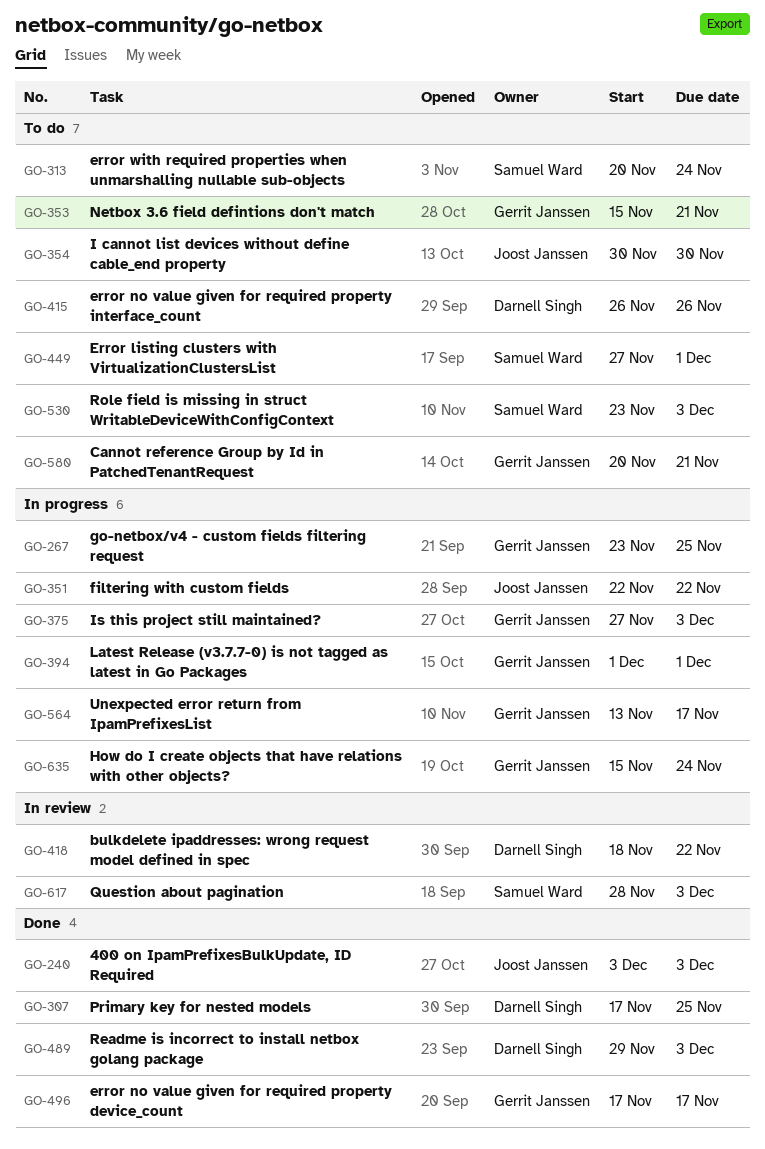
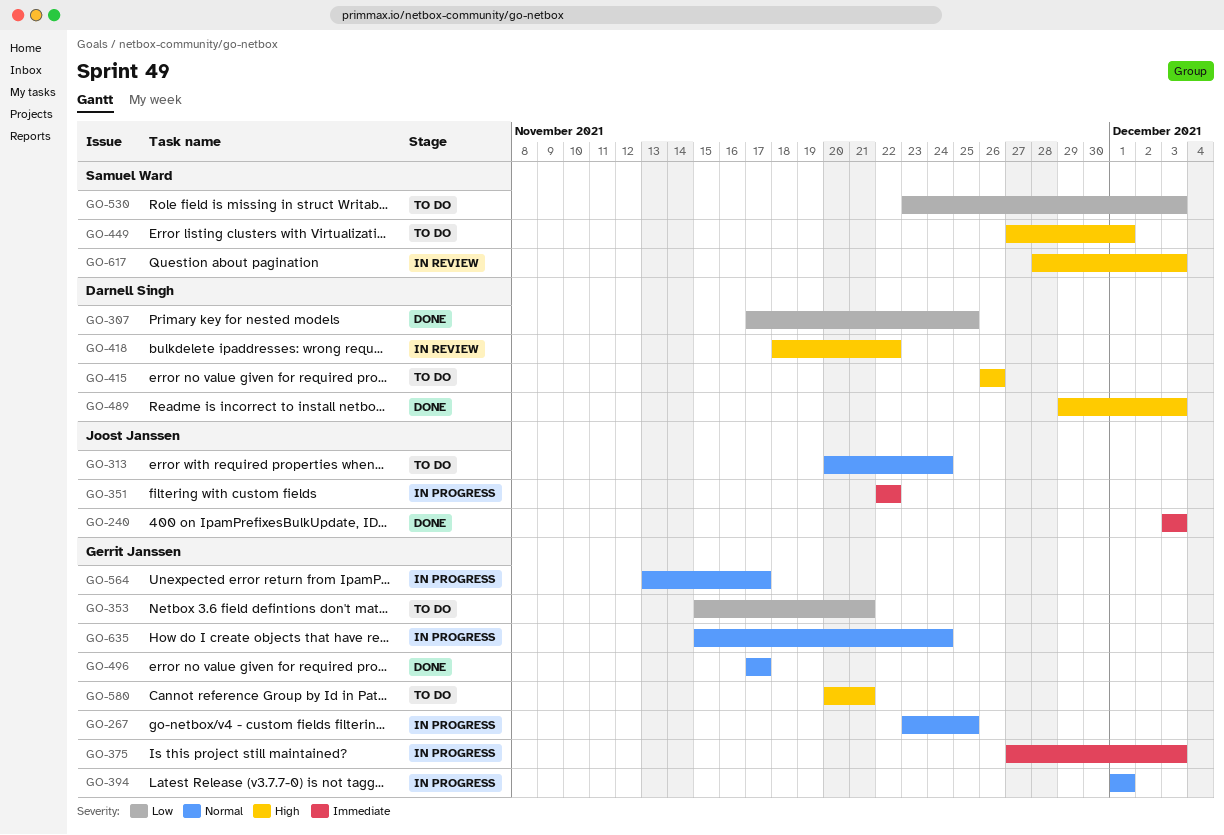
GO-313, owner: Samuel Ward -> Joost Janssen
GO-354: present -> none

